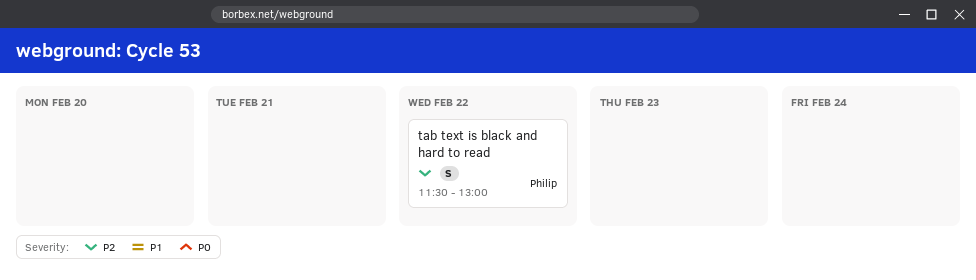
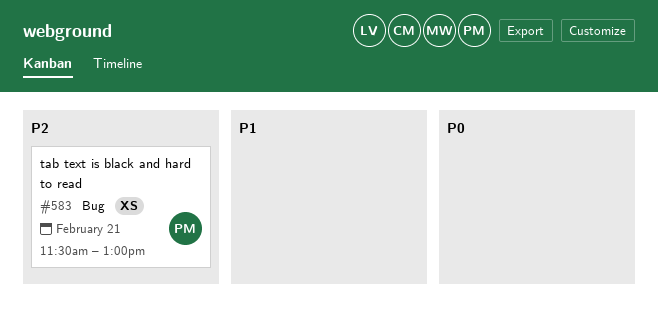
tab text is black and hard to read, estimate: S -> XS
tab text is black and hard to read, day: Feb 22 -> Feb 21

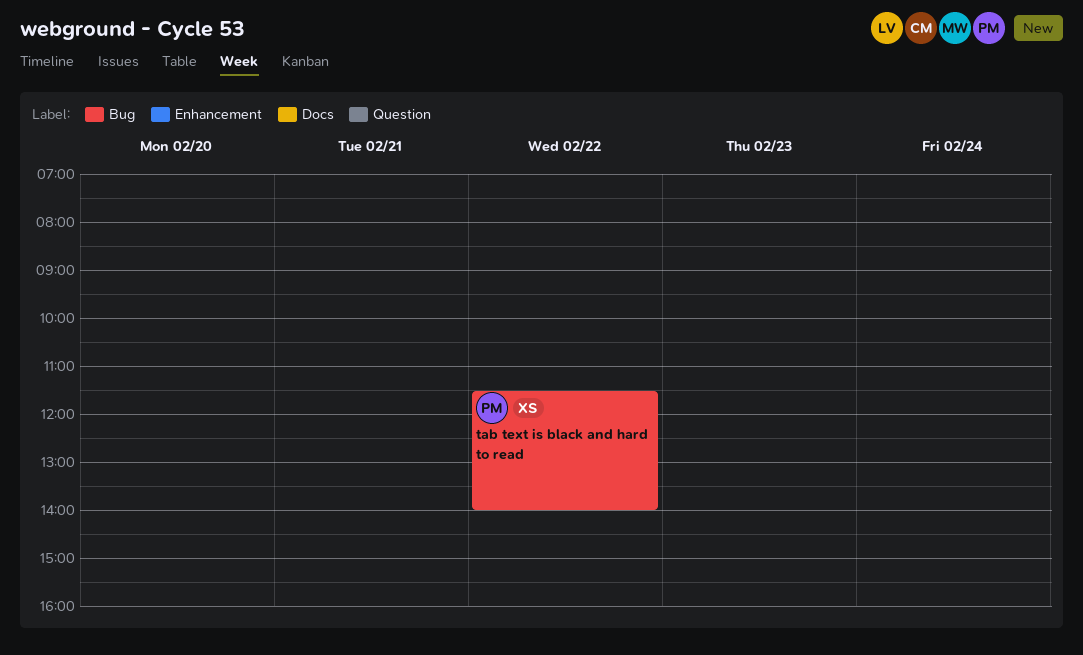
tab text is black and hard to read, day: Feb 21 -> Feb 22
tab text is black and hard to read, ends: 13:00 -> 14:00

